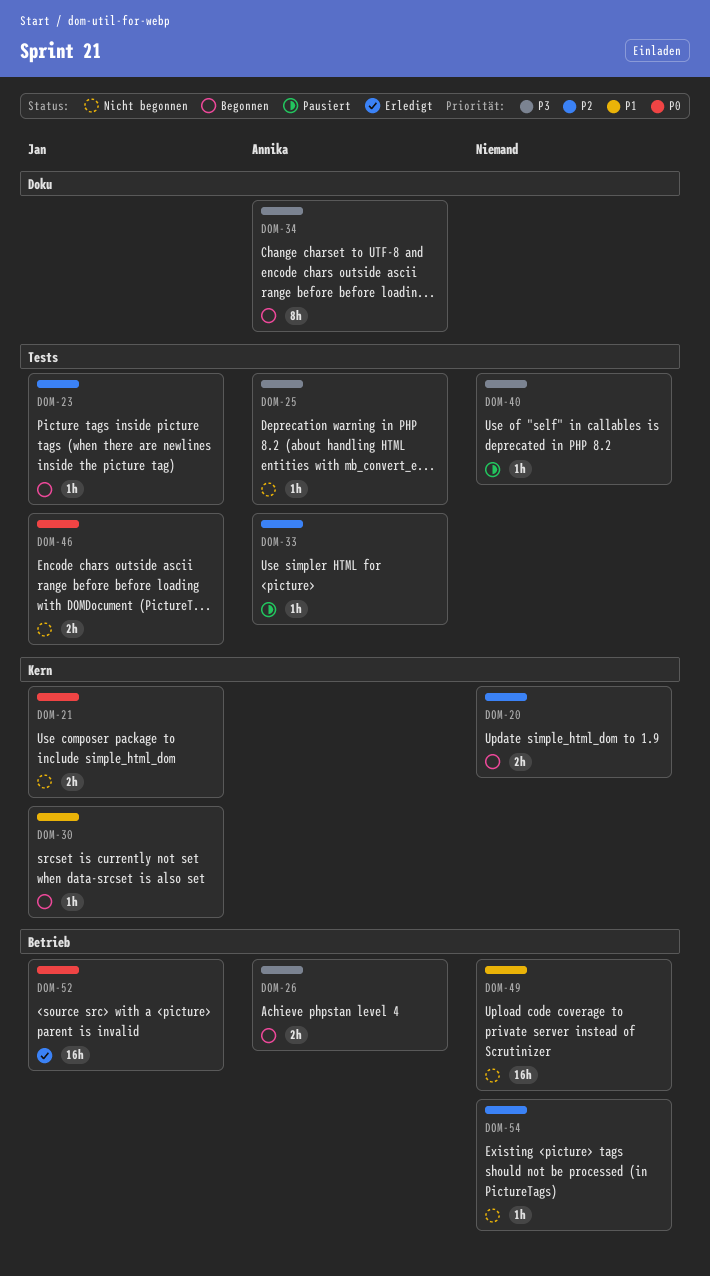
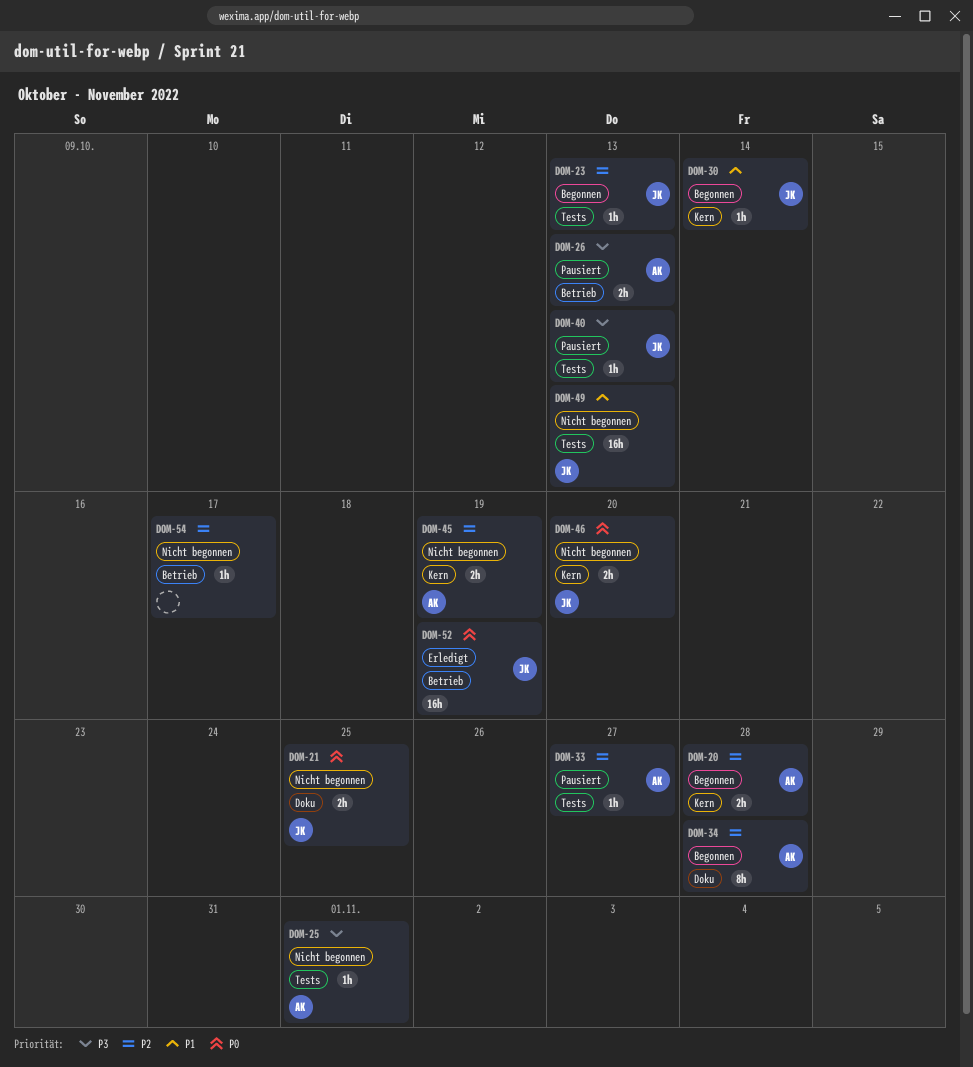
DOM-20, owner: none -> Annika
DOM-21, label: Kern -> Doku
DOM-26, status: Begonnen -> Pausiert
DOM-34, priority: P3 -> P2
DOM-40, owner: none -> Jan
DOM-45: none -> present
DOM-46, label: Tests -> Kern
DOM-49, owner: none -> Jan
DOM-49, label: Betrieb -> Tests

